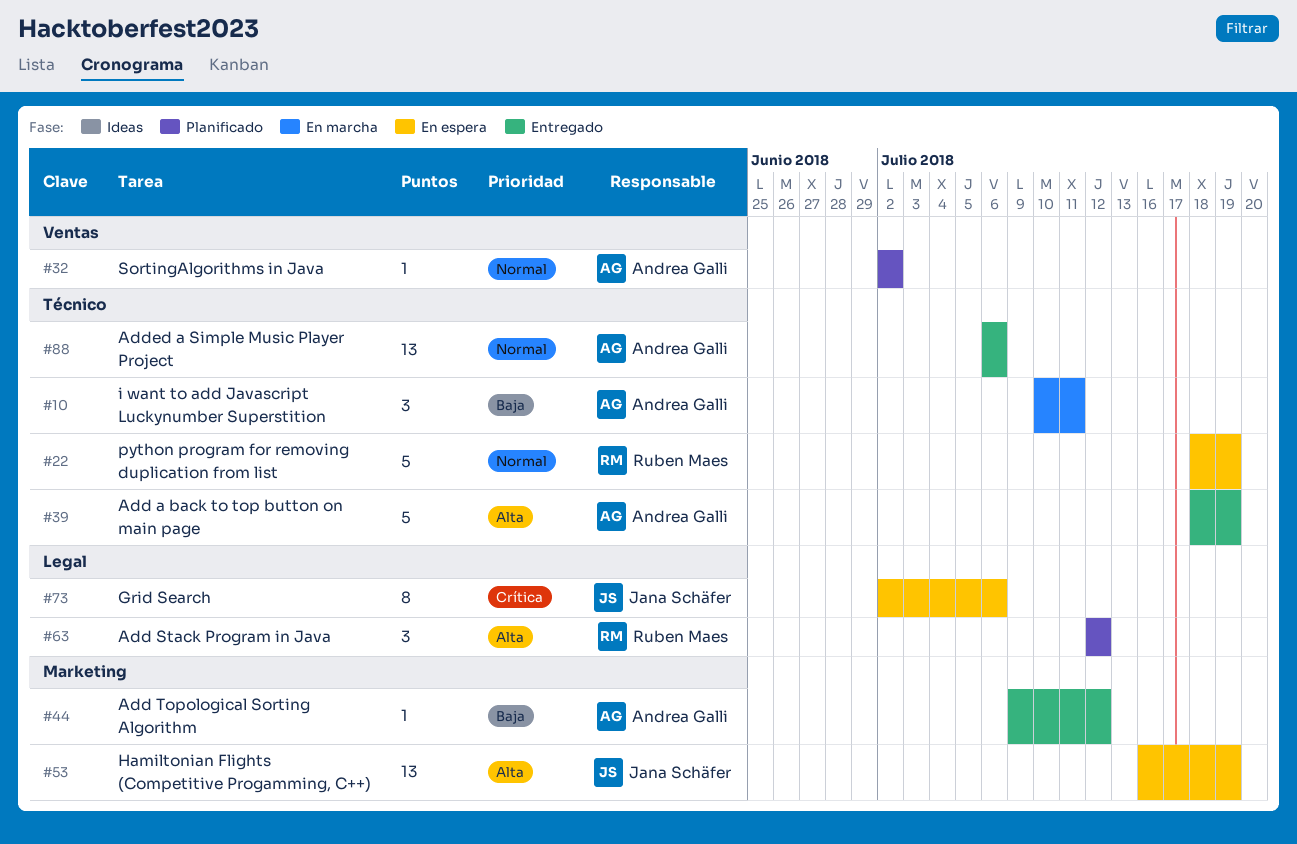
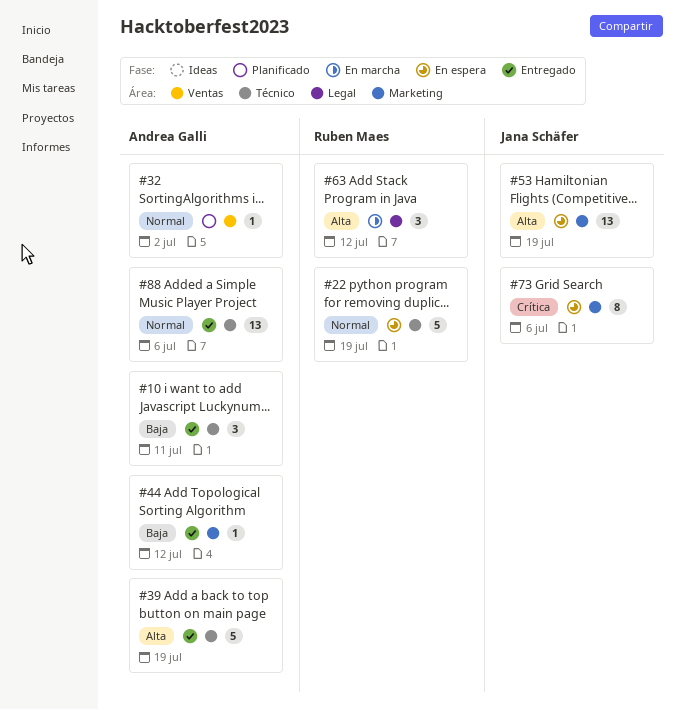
#10, status: En marcha -> Entregado
#63, status: Planificado -> En marcha
#73, label: Legal -> Marketing

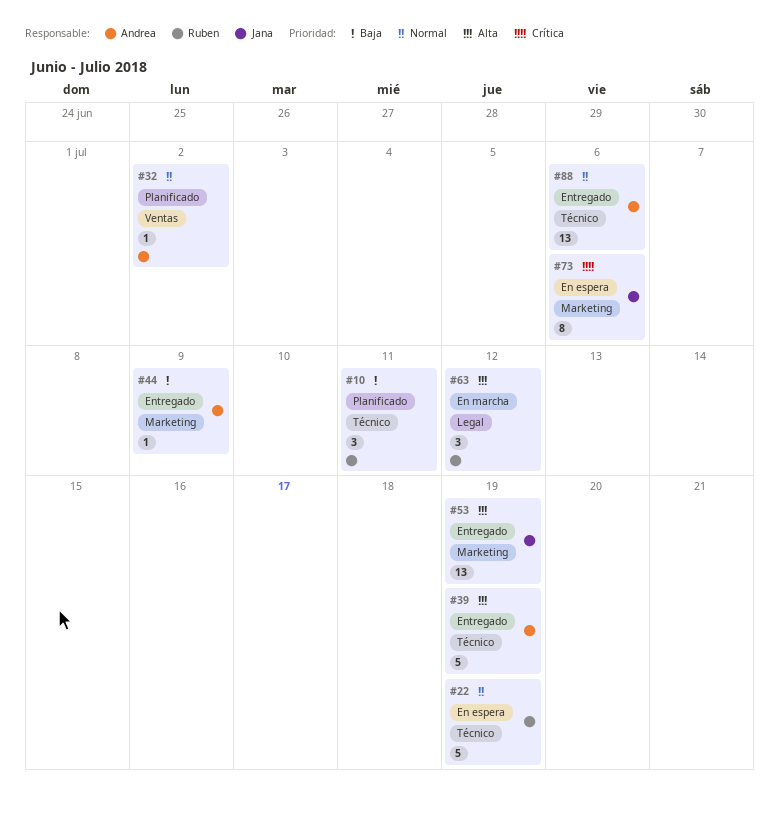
#10, status: Entregado -> Planificado
#10, owner: Andrea Galli -> Ruben Maes
#44, due: Jul 12 -> Jul 9
#53, status: En espera -> Entregado

